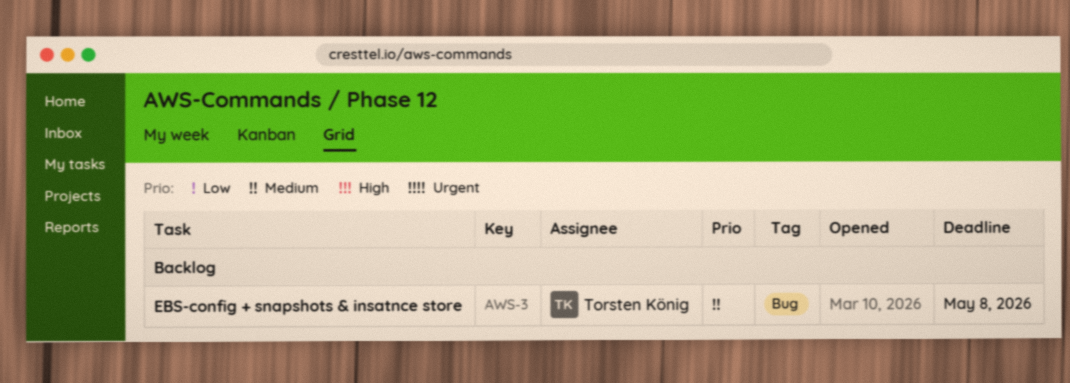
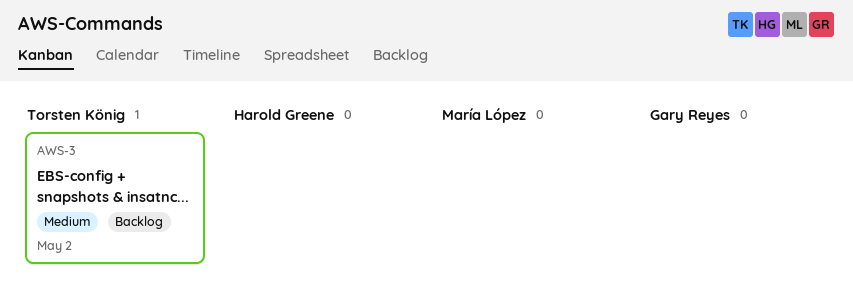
AWS-3, due: May 8 -> May 2

